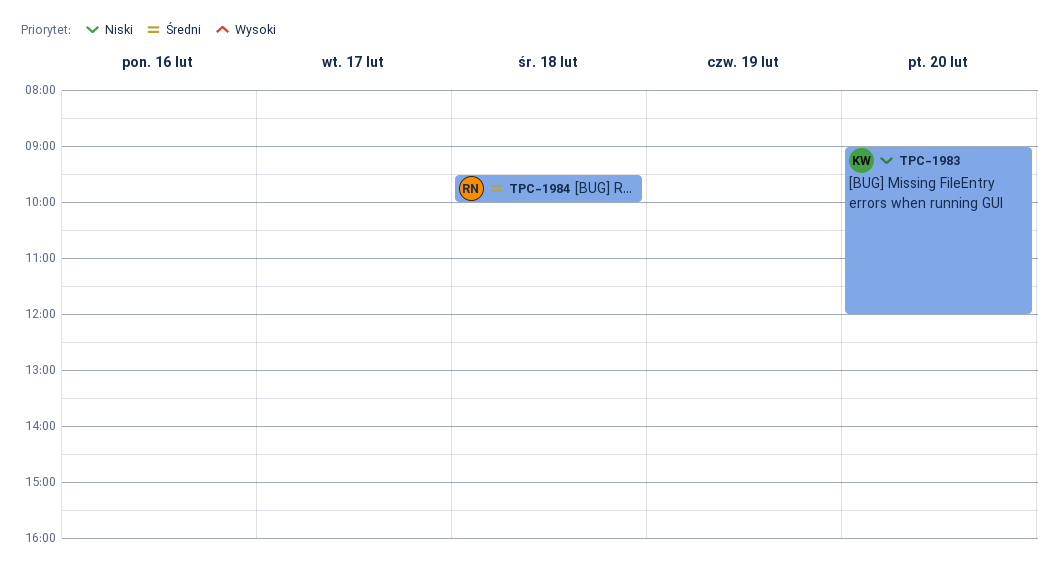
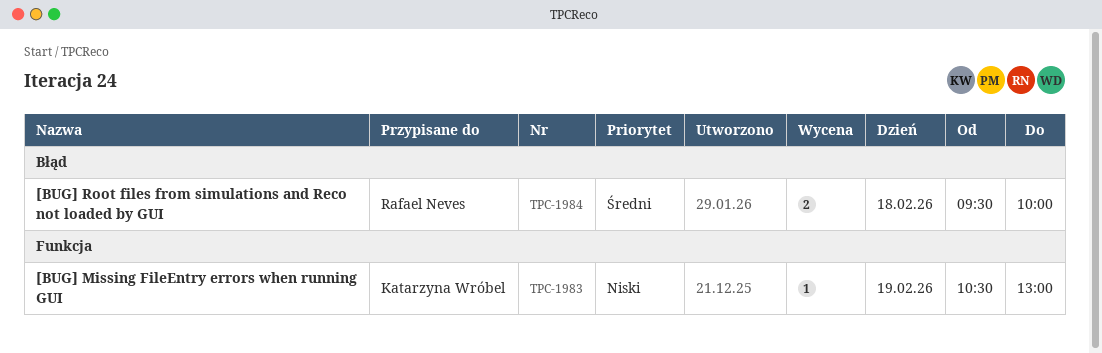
TPC-1983, day: Feb 20 -> Feb 19
TPC-1983, begins: 09:00 -> 10:30
TPC-1983, ends: 12:00 -> 13:00

